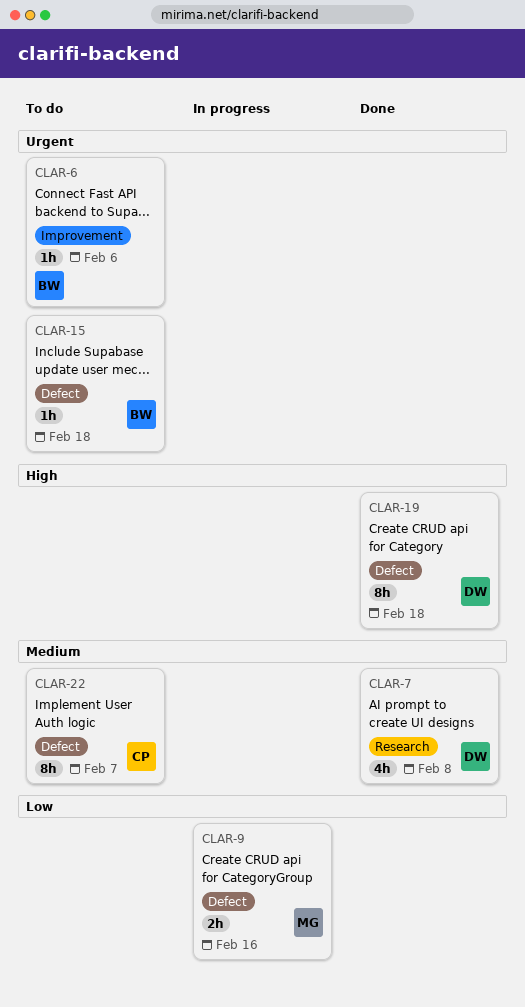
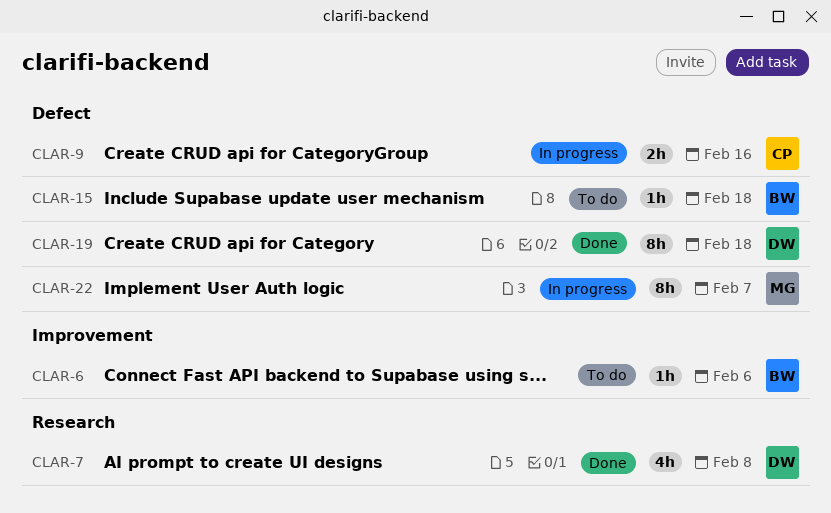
CLAR-9, owner: MG -> CP
CLAR-22, status: To do -> In progress
CLAR-22, owner: CP -> MG

